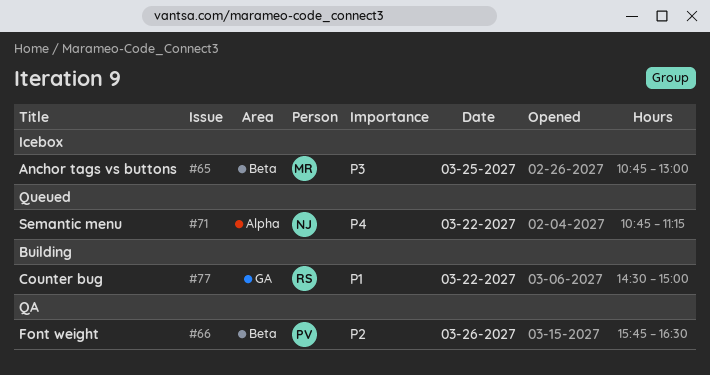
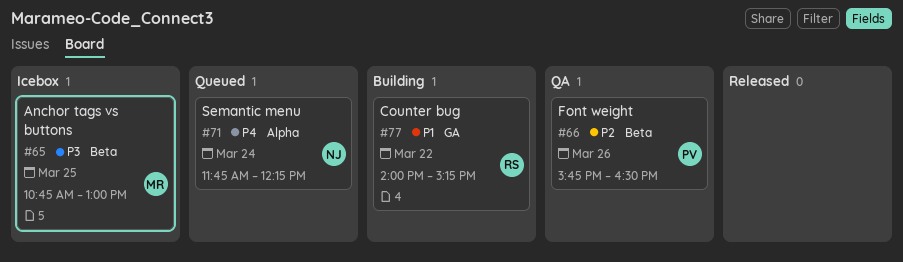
#71, day: Mar 22 -> Mar 24
#71, begins: 10:45 -> 11:45
#71, ends: 11:15 -> 12:15
#77, begins: 14:30 -> 14:00
#77, ends: 15:00 -> 15:15

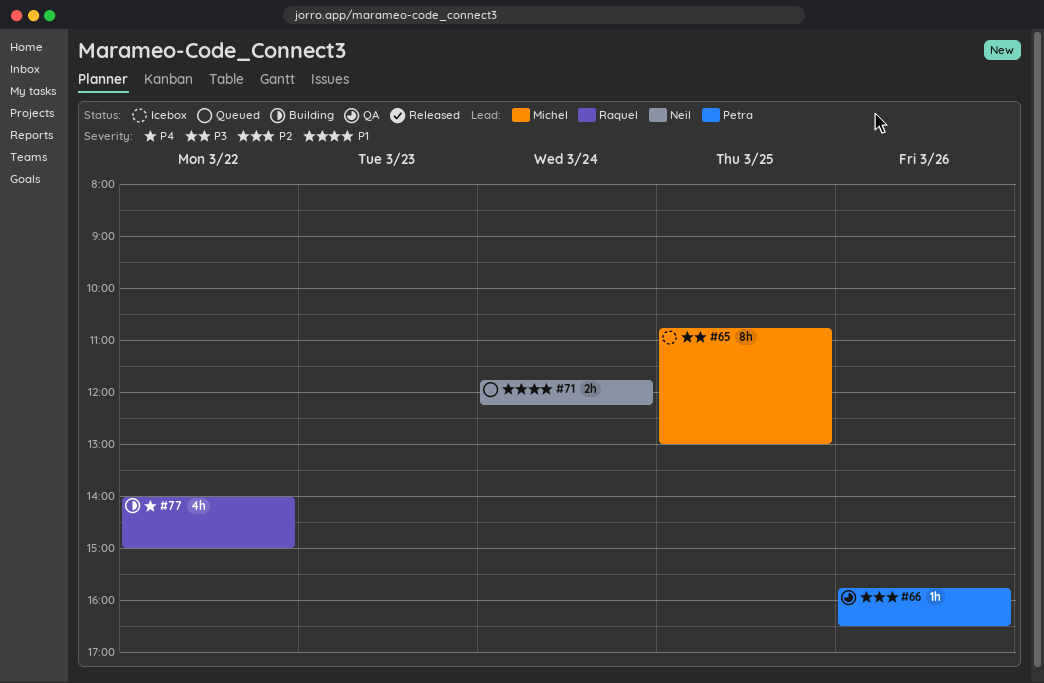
#71, priority: P4 -> P1
#77, priority: P1 -> P4
#77, ends: 15:15 -> 15:00

